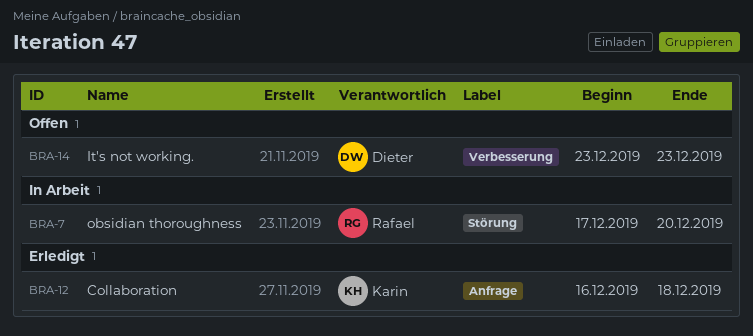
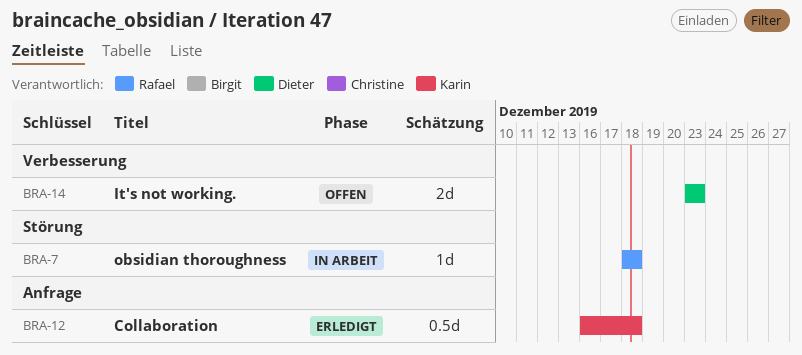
BRA-7, start: Dec 17 -> Dec 18
BRA-7, due: Dec 20 -> Dec 18

